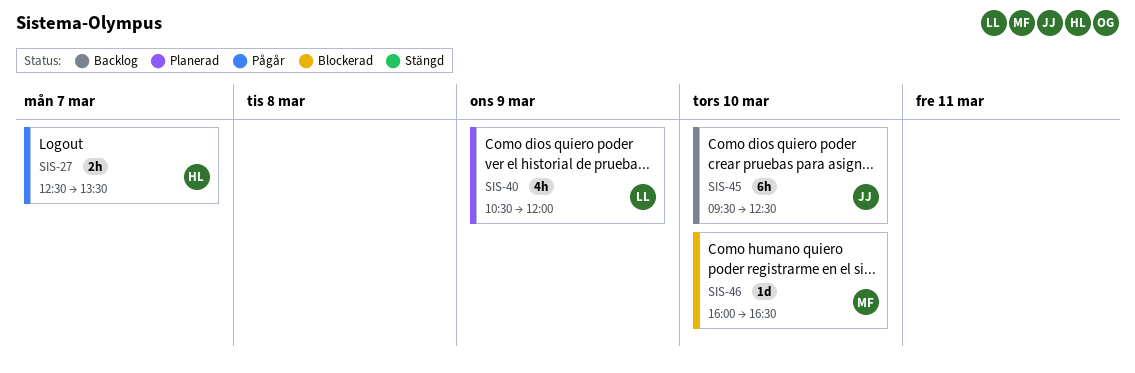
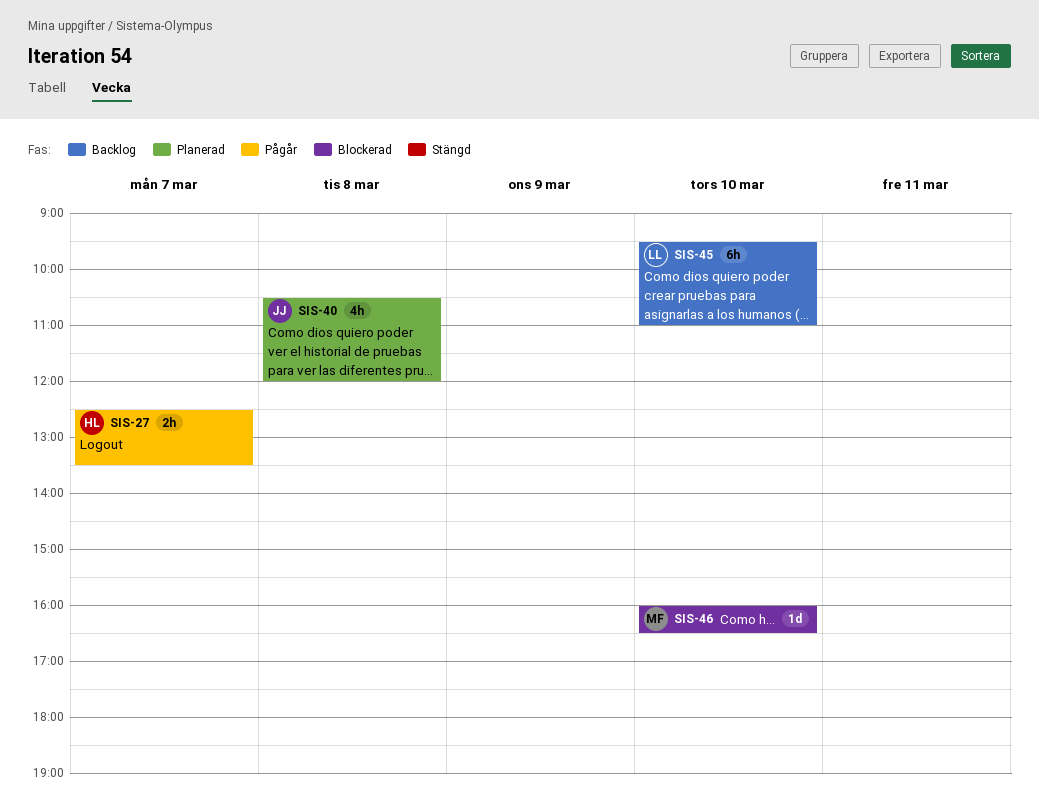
SIS-40, owner: LL -> JJ
SIS-40, day: Mar 9 -> Mar 8
SIS-45, owner: JJ -> LL
SIS-45, ends: 12:30 -> 11:00

